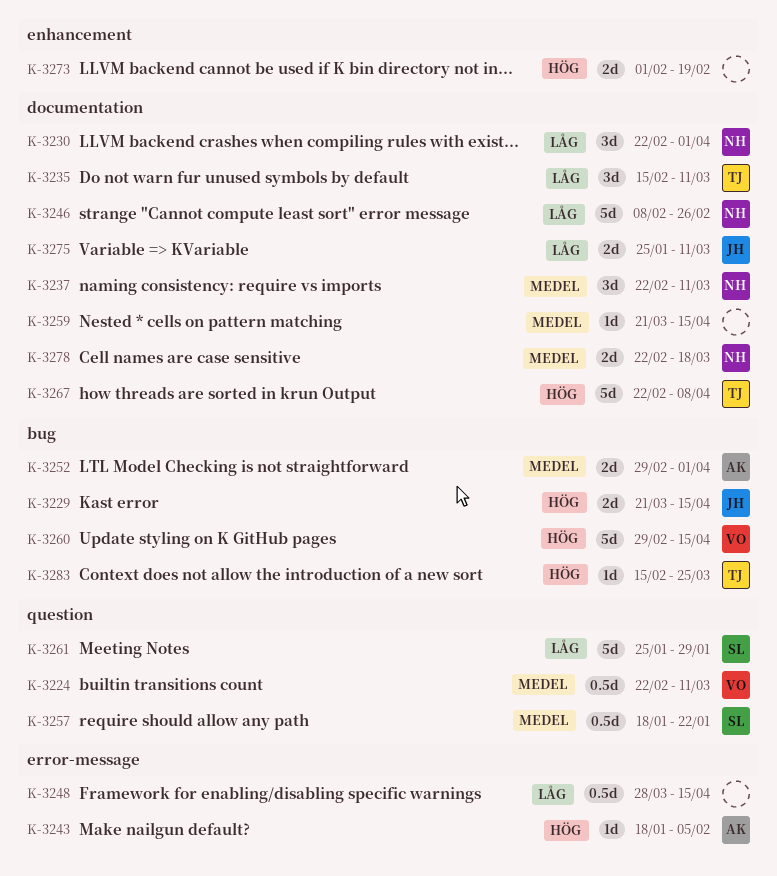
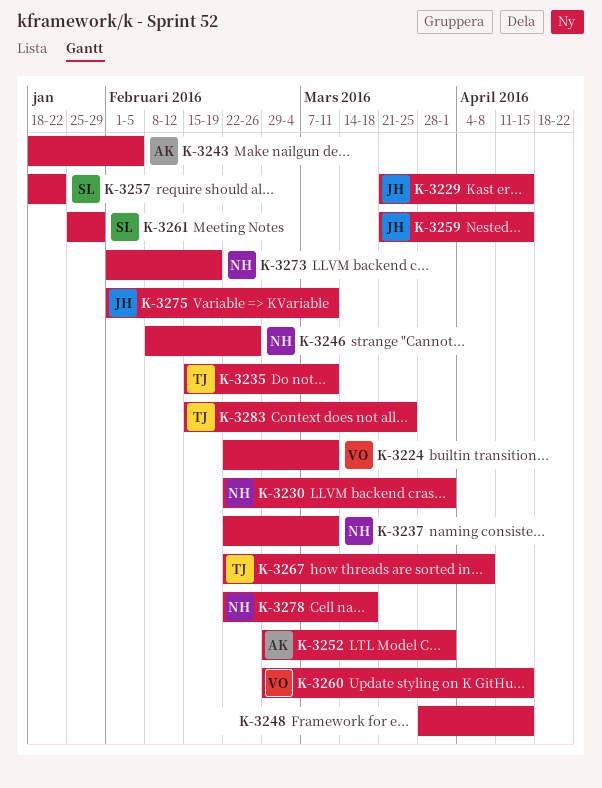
K-3259, owner: none -> JH
K-3273, owner: none -> NH
K-3275, start: Jan 25 -> Feb 1

